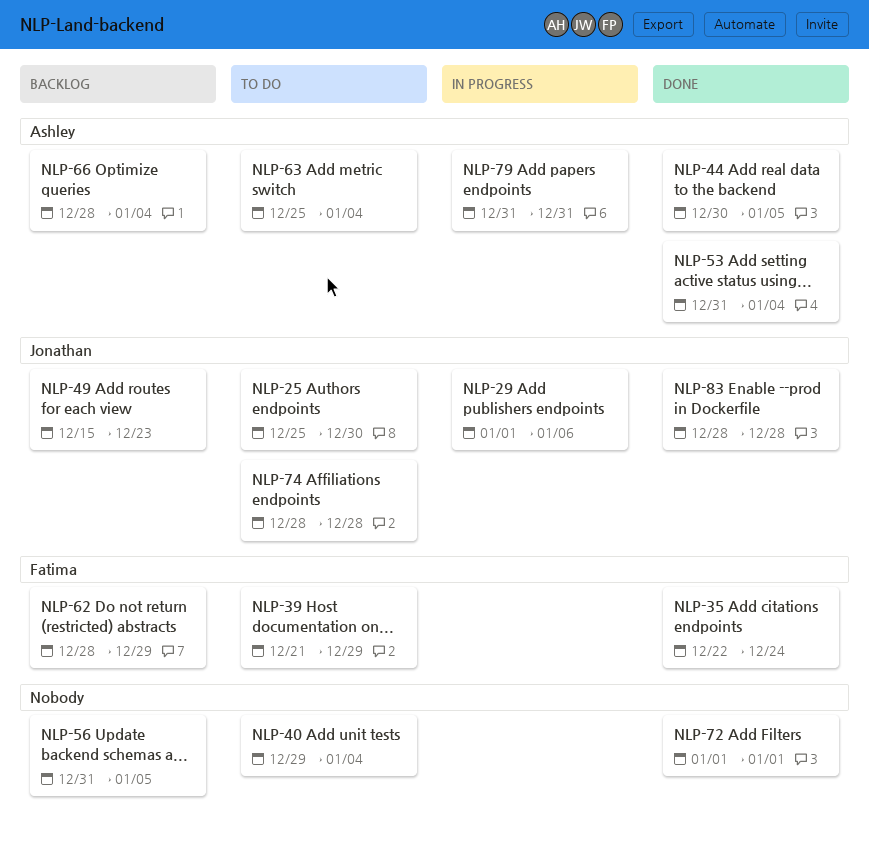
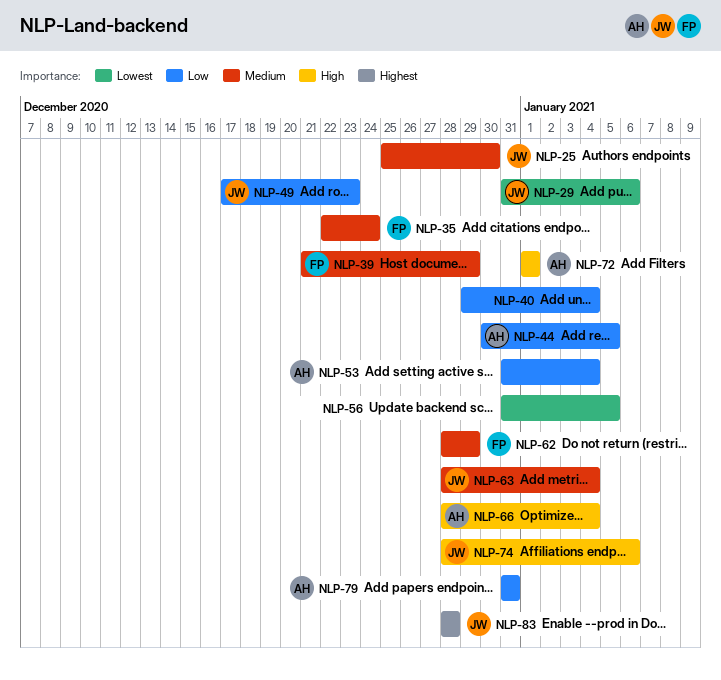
NLP-29, start: Jan 1 -> Dec 31
NLP-49, start: Dec 15 -> Dec 17
NLP-63, owner: Ashley -> Jonathan
NLP-63, start: Dec 25 -> Dec 28
NLP-72, owner: none -> Ashley
NLP-74, due: Dec 28 -> Jan 6

